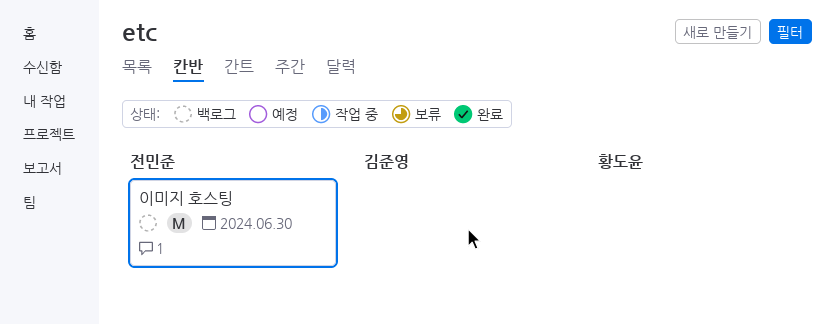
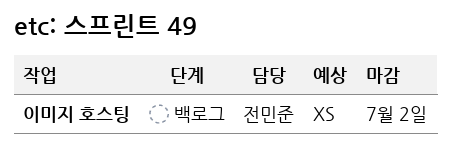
이미지 호스팅, estimate: M -> XS
이미지 호스팅, due: Jun 30 -> Jul 2

